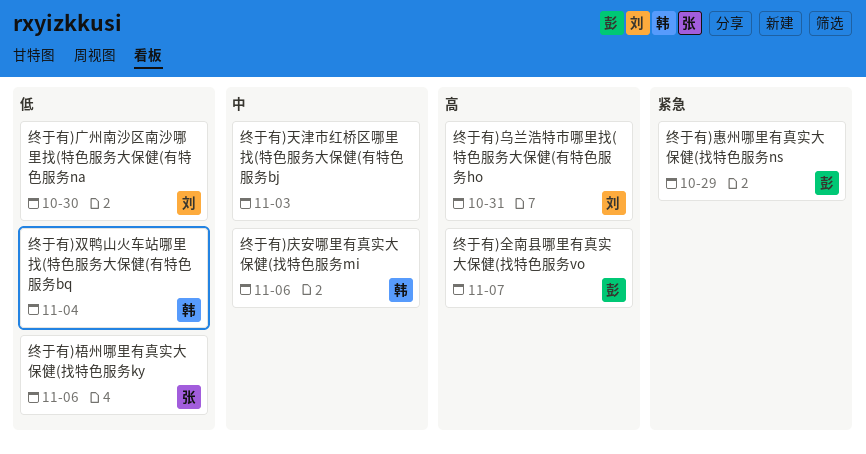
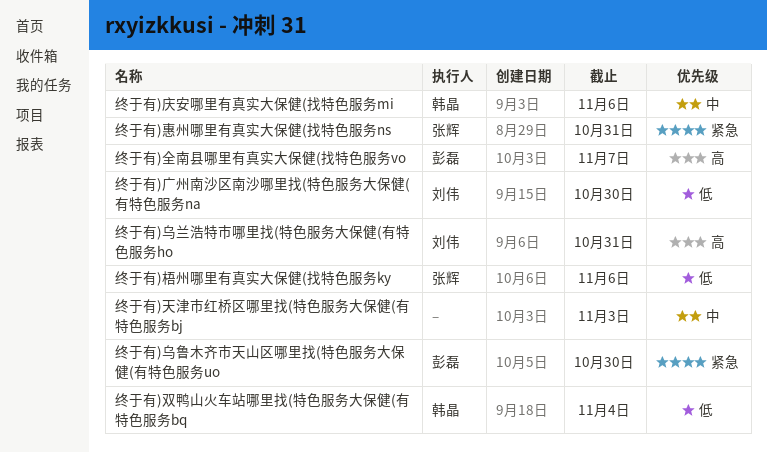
终于有)乌鲁木齐市天山区哪里找(特色服务大保健(有特色服务uo: none -> present
终于有)惠州哪里有真实大保健(找特色服务ns, owner: 彭磊 -> 张辉
终于有)惠州哪里有真实大保健(找特色服务ns, due: Oct 29 -> Oct 31

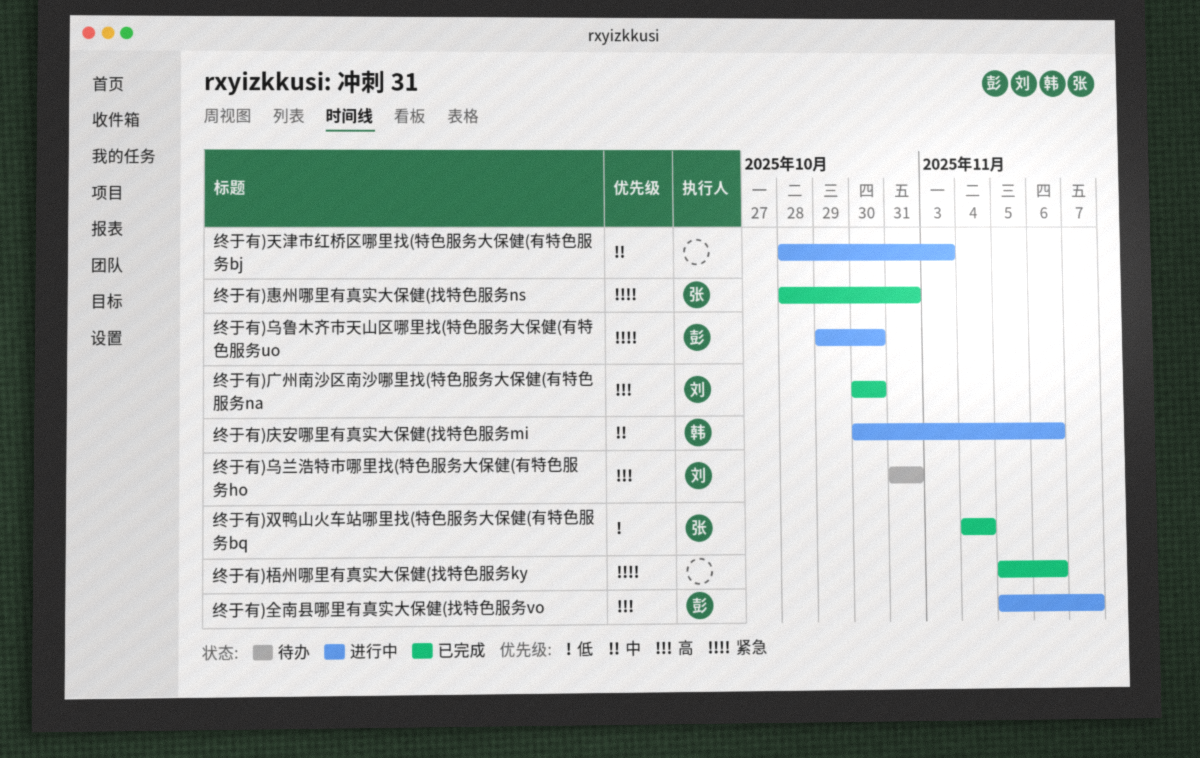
终于有)双鸭山火车站哪里找(特色服务大保健(有特色服务bq, owner: 韩晶 -> 张辉
终于有)广州南沙区南沙哪里找(特色服务大保健(有特色服务na, priority: 低 -> 高
终于有)梧州哪里有真实大保健(找特色服务ky, owner: 张辉 -> none
终于有)梧州哪里有真实大保健(找特色服务ky, priority: 低 -> 紧急

